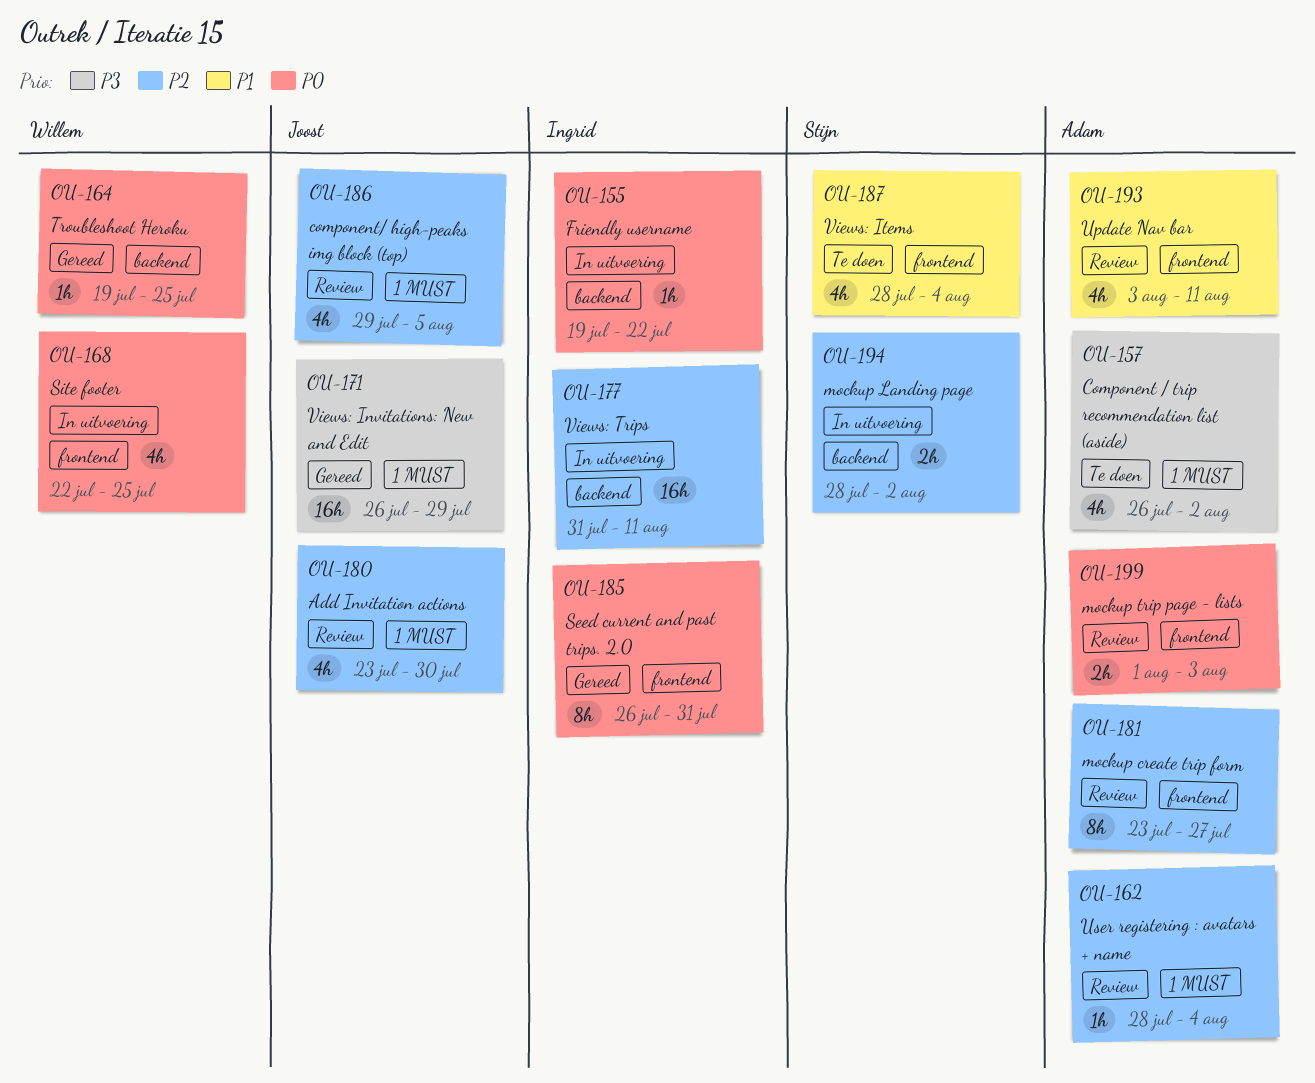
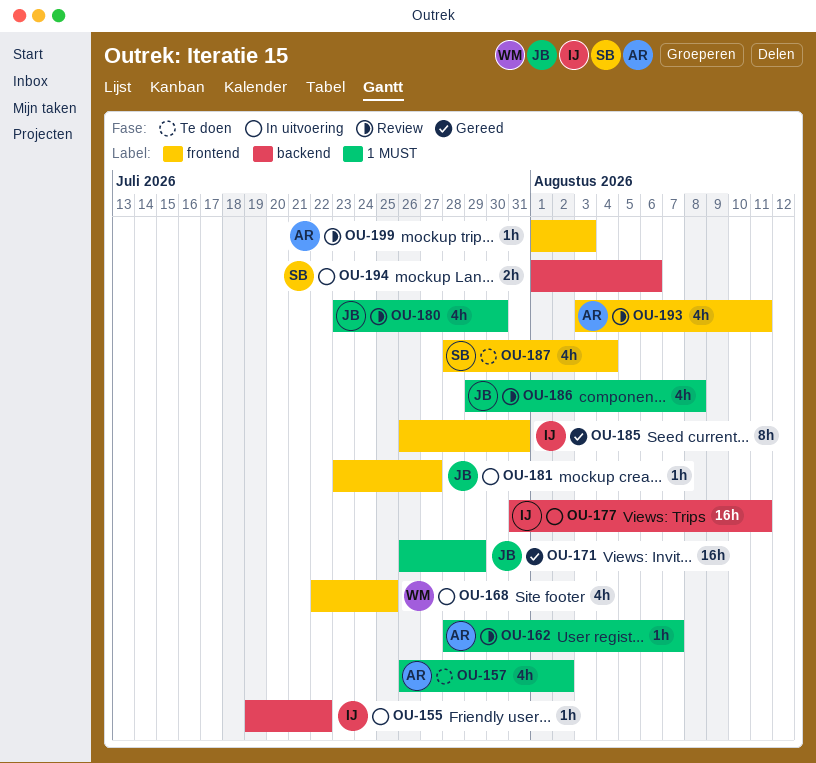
OU-162, due: Aug 4 -> Aug 7
OU-164: present -> none
OU-181, status: Review -> In uitvoering
OU-181, owner: Adam -> Joost
OU-181, estimate: 8h -> 1h
OU-186, due: Aug 5 -> Aug 8
OU-194, start: Jul 28 -> Aug 1
OU-194, due: Aug 2 -> Aug 6
OU-199, estimate: 2h -> 1h

